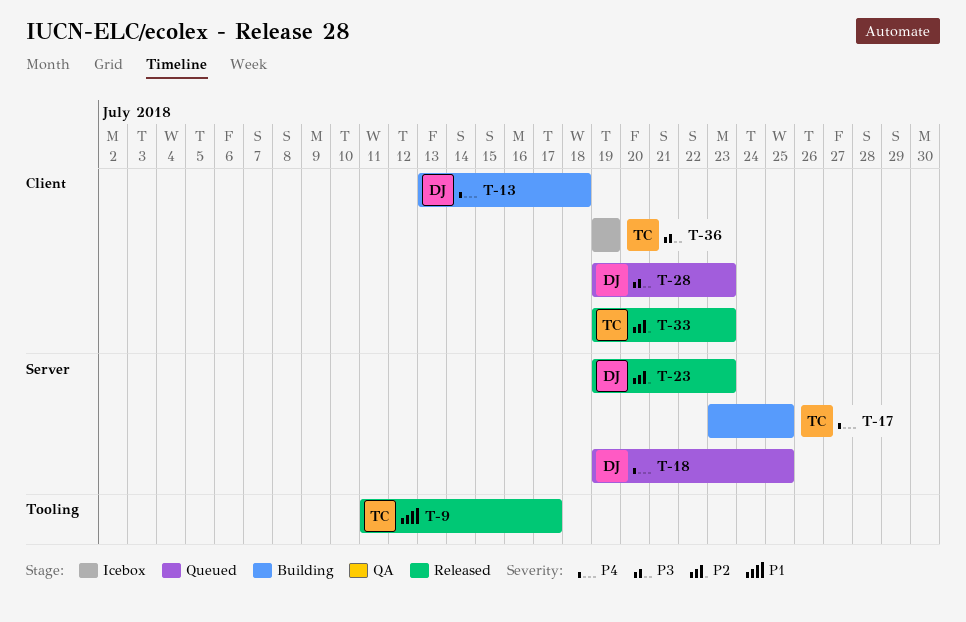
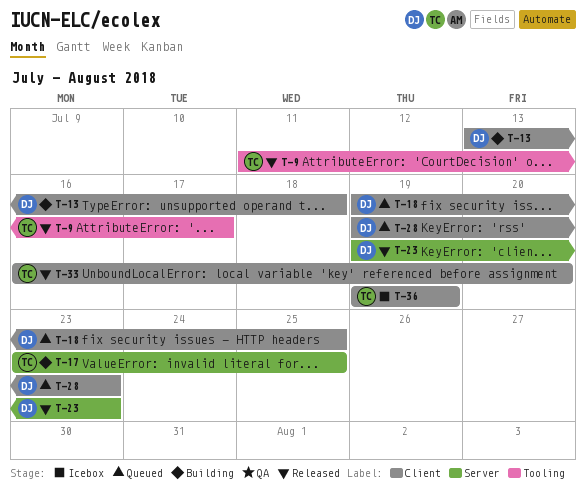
T-18, label: Server -> Client
T-33, start: Jul 19 -> Jul 16
T-33, due: Jul 23 -> Jul 20

